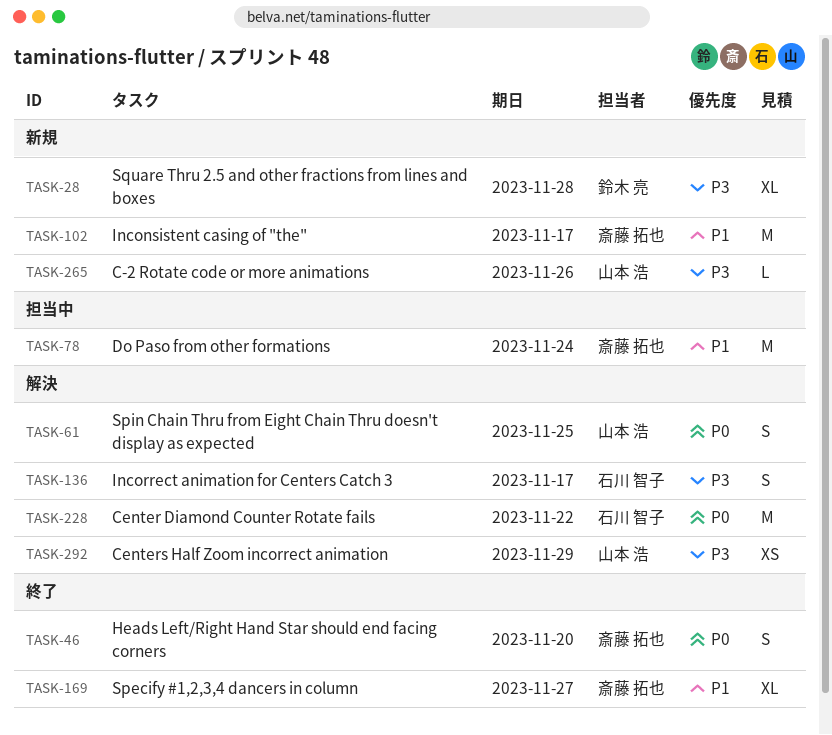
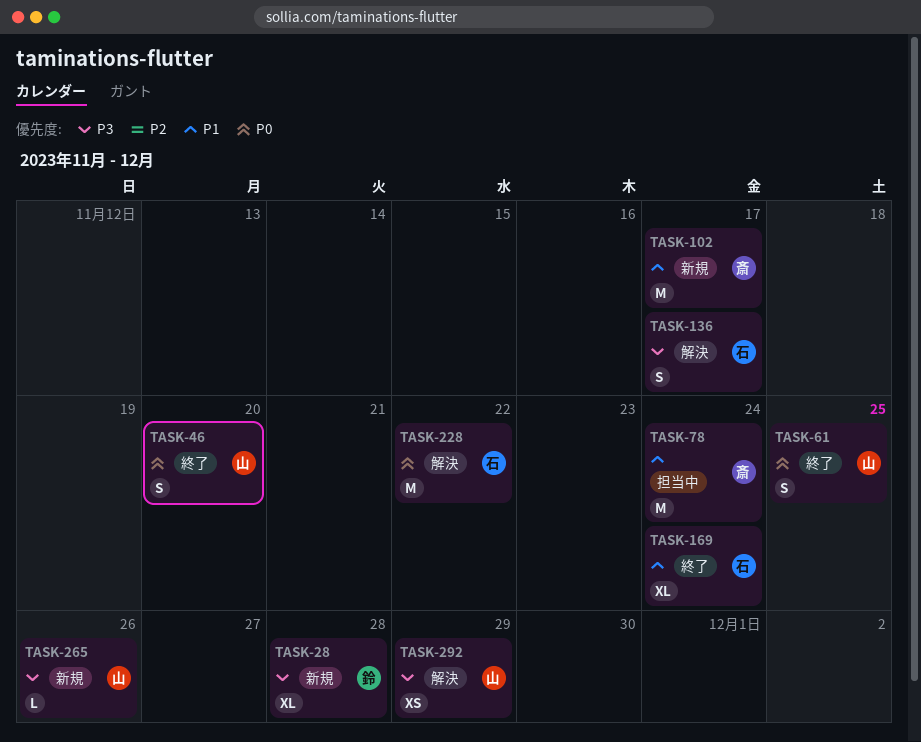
TASK-46, owner: 斎藤 拓也 -> 山本 浩
TASK-61, status: 解決 -> 終了
TASK-169, owner: 斎藤 拓也 -> 石川 智子
TASK-169, due: Nov 27 -> Nov 24

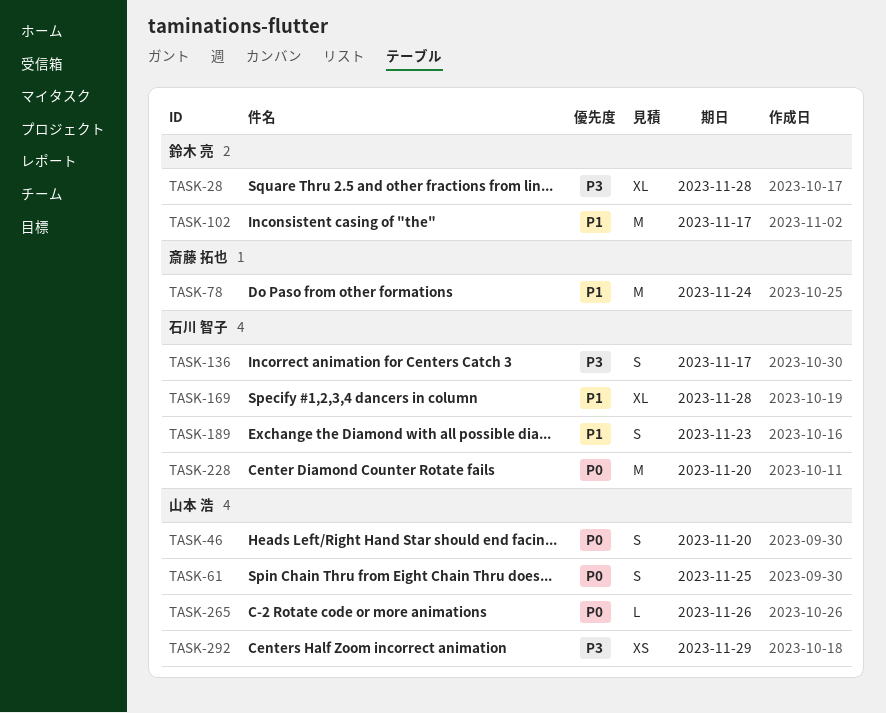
TASK-102, owner: 斎藤 拓也 -> 鈴木 亮
TASK-169, due: Nov 24 -> Nov 28
TASK-189: none -> present
TASK-228, due: Nov 22 -> Nov 20
TASK-265, priority: P3 -> P0

